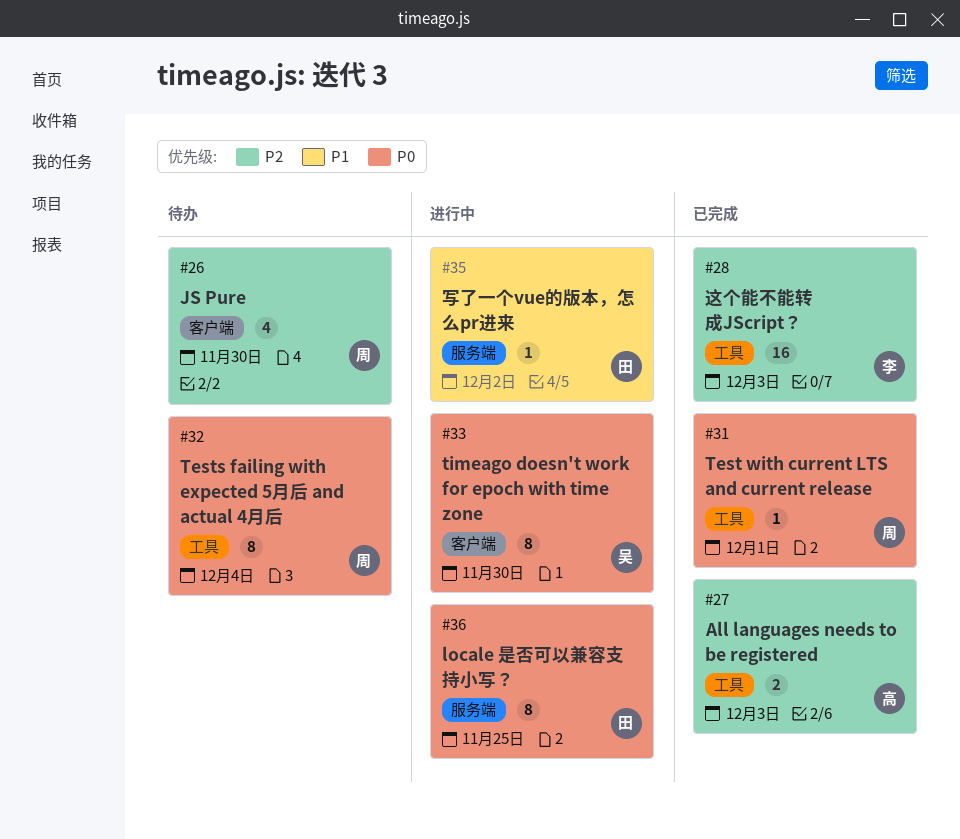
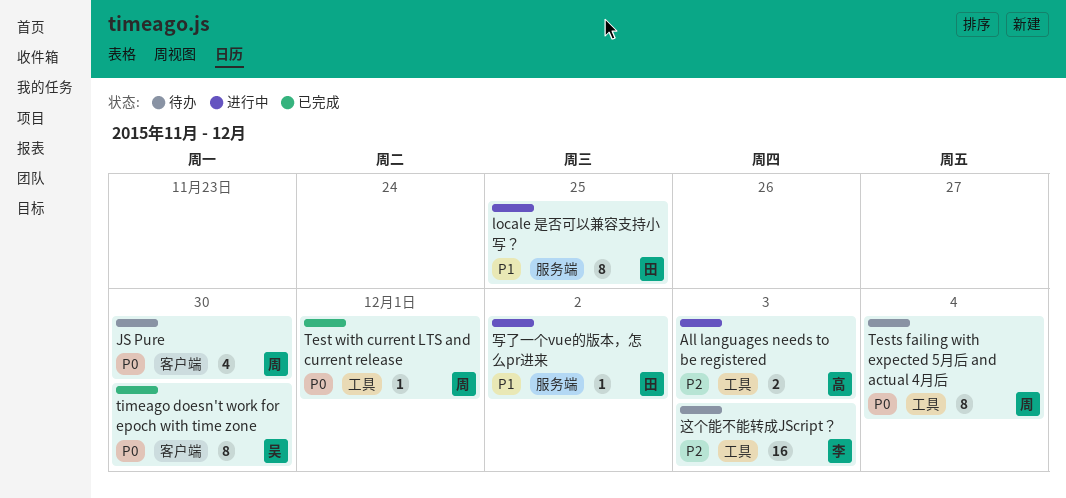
All languages needs to be registered, status: 已完成 -> 进行中
JS Pure, priority: P2 -> P0
locale 是否可以兼容支持小写？, priority: P0 -> P1
timeago doesn't work for epoch with time zone, status: 进行中 -> 已完成
这个能不能转成JScript？, status: 已完成 -> 待办

